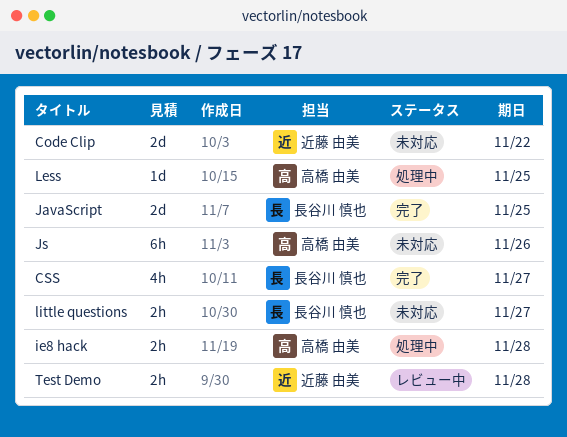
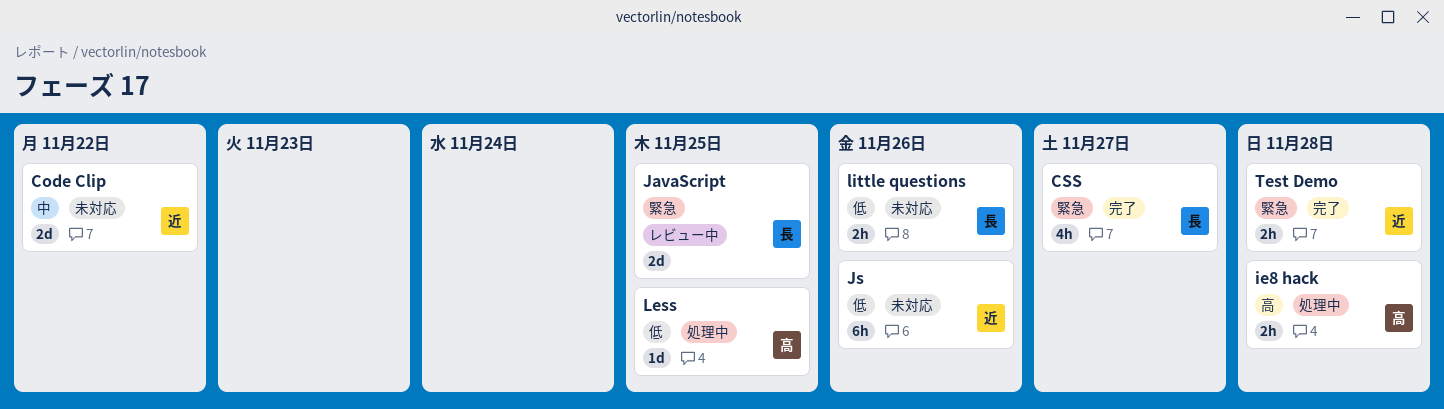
JavaScript, status: 完了 -> レビュー中
Js, owner: 高橋 由美 -> 近藤 由美
little questions, due: Nov 27 -> Nov 26
Test Demo, status: レビュー中 -> 完了

